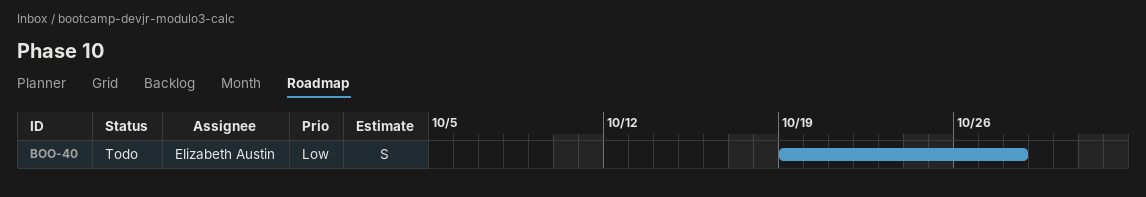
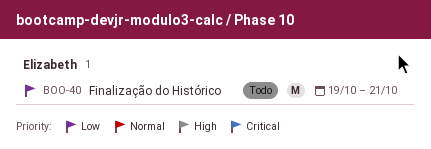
BOO-40, estimate: S -> M
BOO-40, due: Oct 28 -> Oct 21

